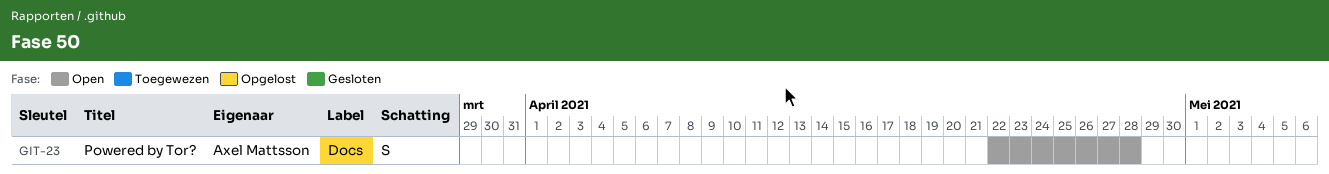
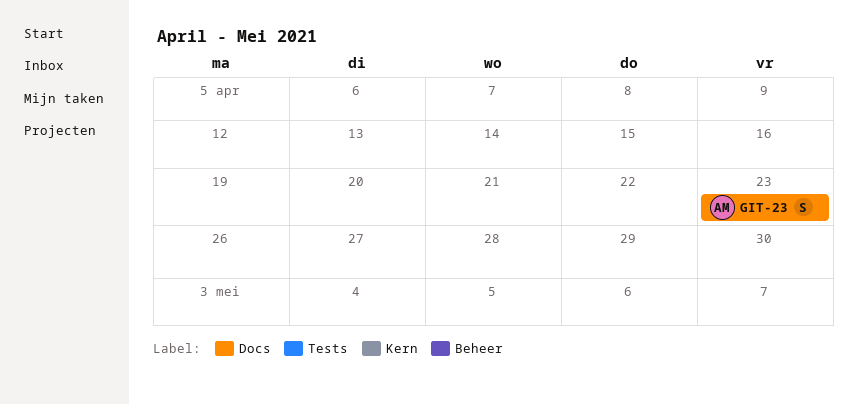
GIT-23, start: Apr 22 -> Apr 23
GIT-23, due: Apr 28 -> Apr 23

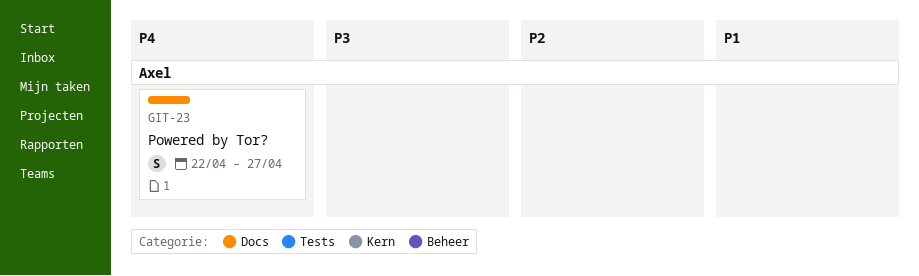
GIT-23, start: Apr 23 -> Apr 22
GIT-23, due: Apr 23 -> Apr 27

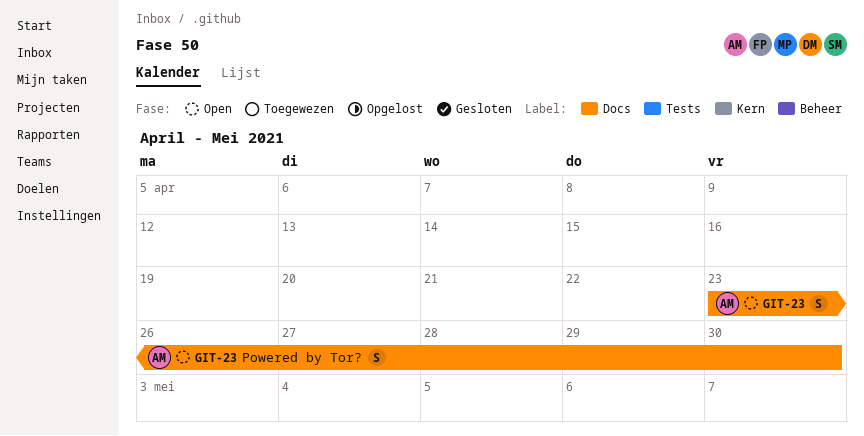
GIT-23, start: Apr 22 -> Apr 23
GIT-23, due: Apr 27 -> Apr 30

